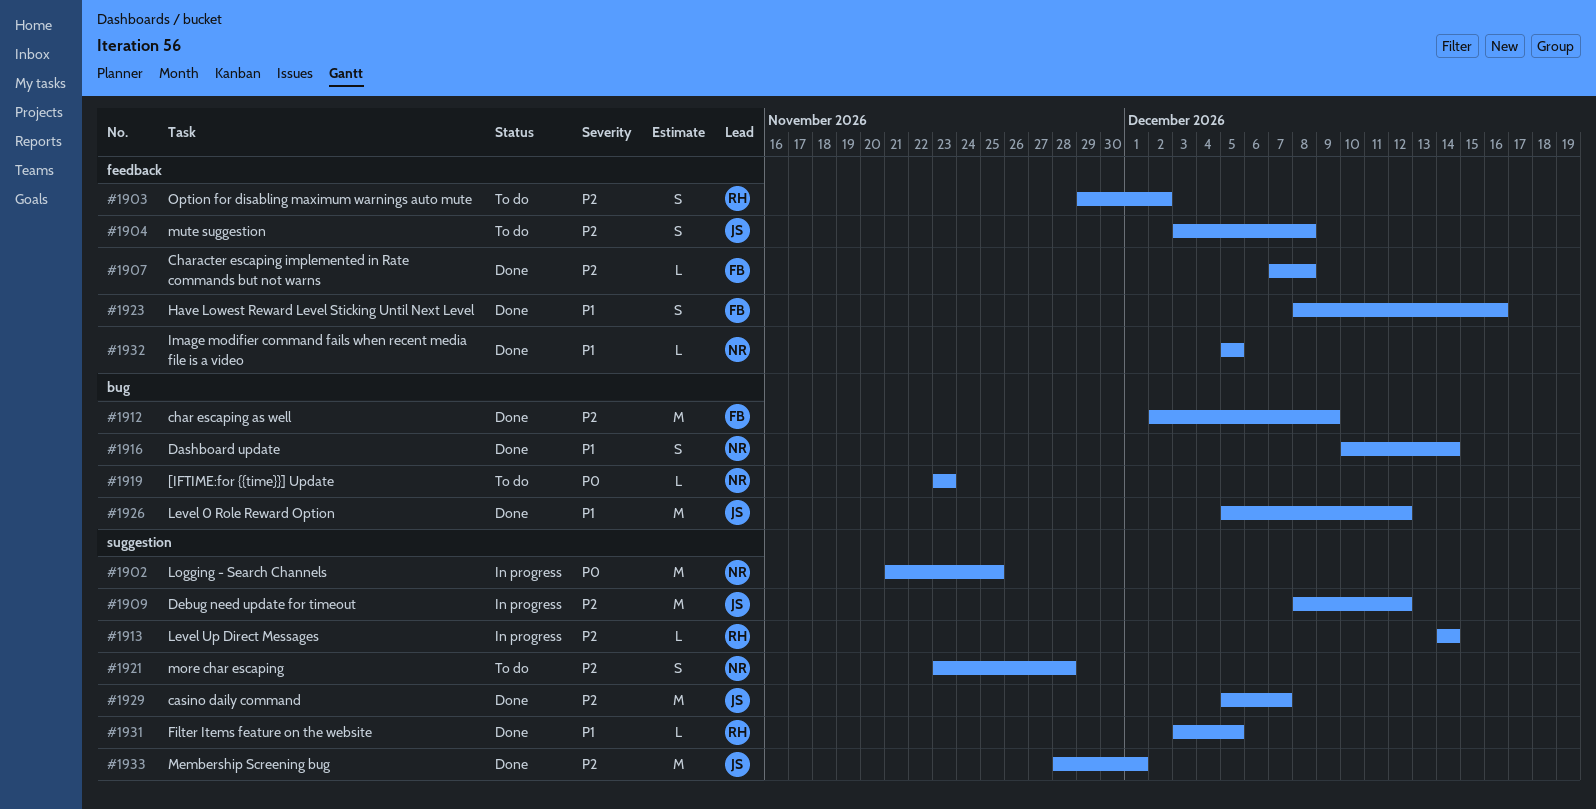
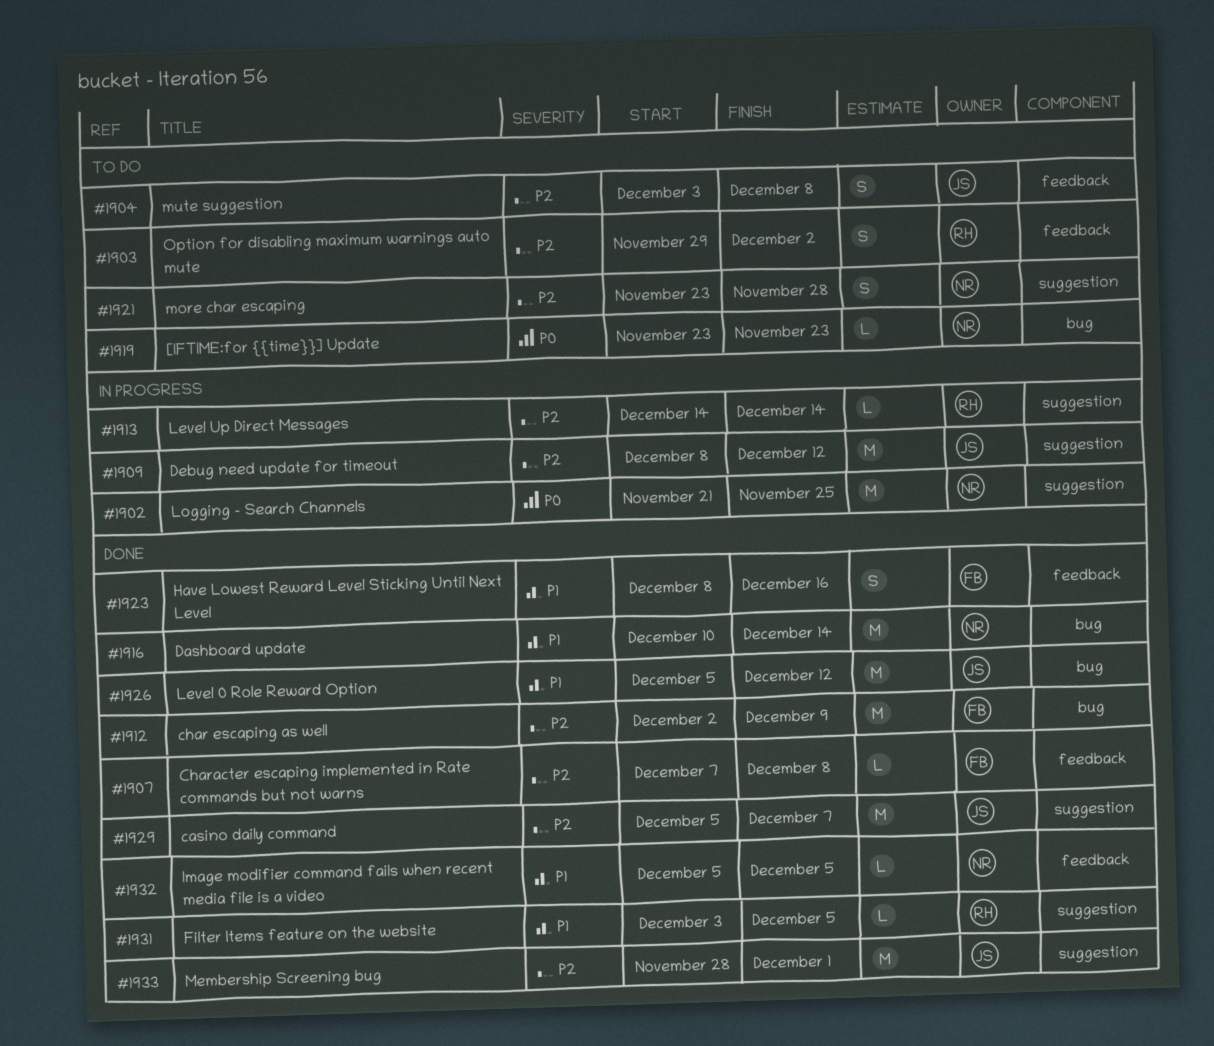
#1916, estimate: S -> M

